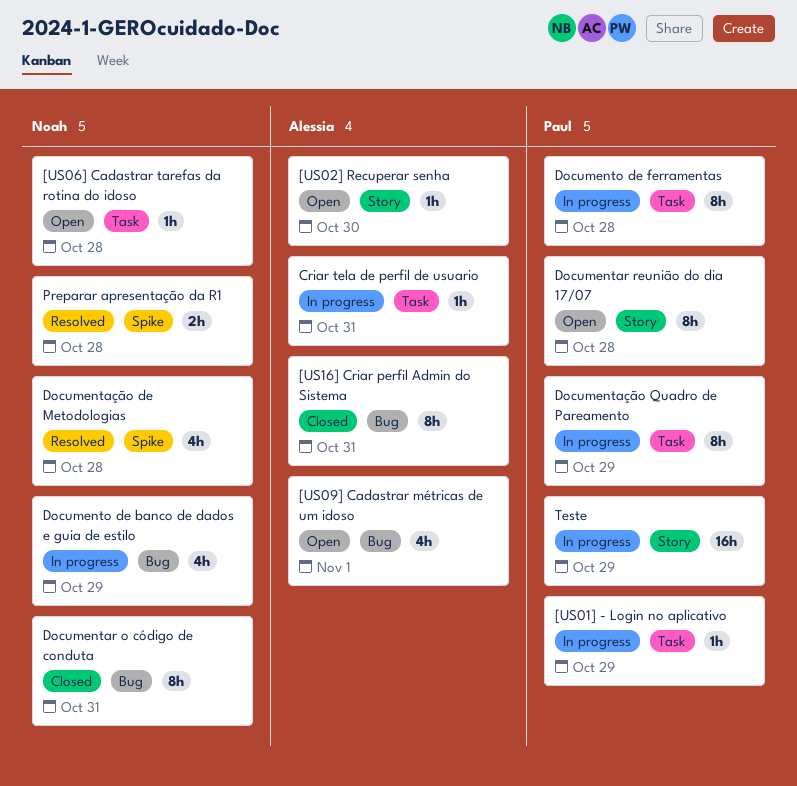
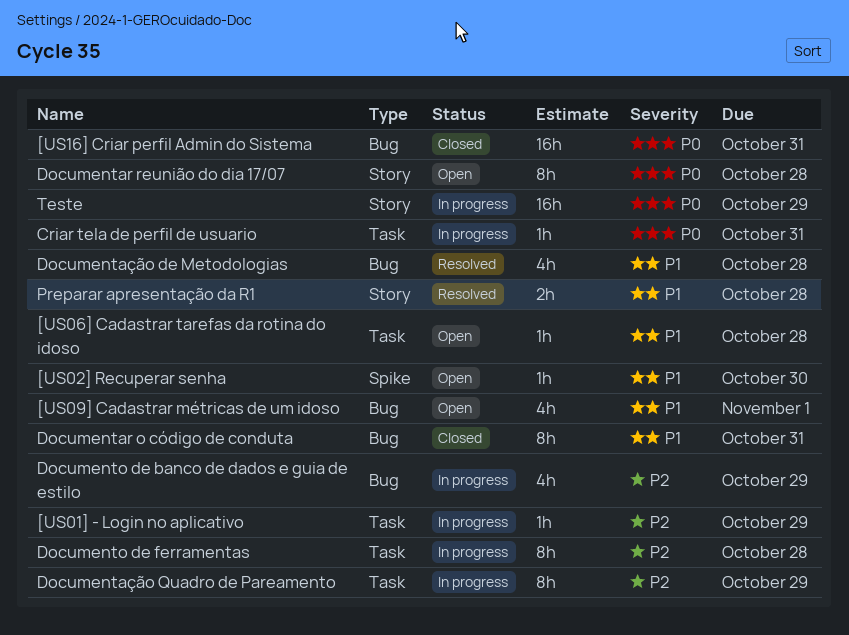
[US02] Recuperar senha, label: Story -> Spike
[US16] Criar perfil Admin do Sistema, estimate: 8h -> 16h
Documentação de Metodologias, label: Spike -> Bug
Preparar apresentação da R1, label: Spike -> Story

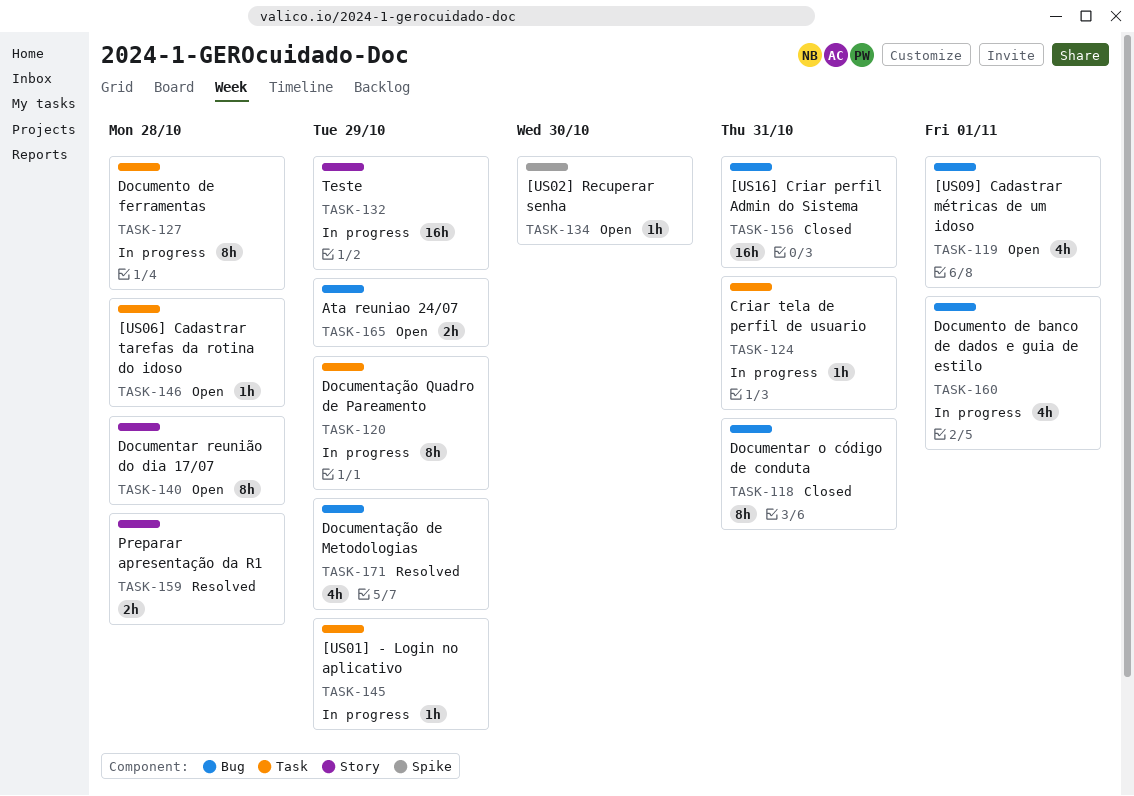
Ata reuniao 24/07: none -> present
Documentação de Metodologias, due: Oct 28 -> Oct 29
Documento de banco de dados e guia de estilo, due: Oct 29 -> Nov 1

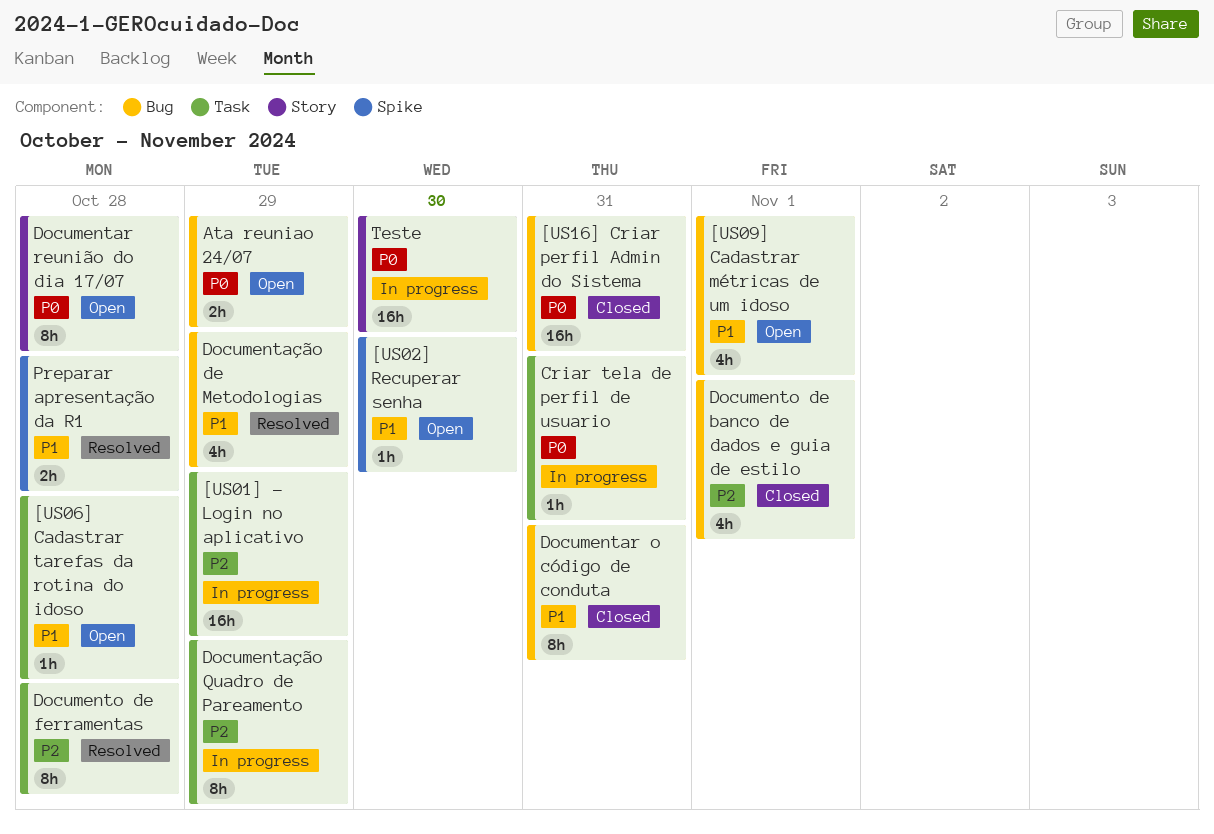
[US01] - Login no aplicativo, estimate: 1h -> 16h
Documento de banco de dados e guia de estilo, status: In progress -> Closed
Documento de ferramentas, status: In progress -> Resolved
Preparar apresentação da R1, label: Story -> Spike
Teste, due: Oct 29 -> Oct 30

